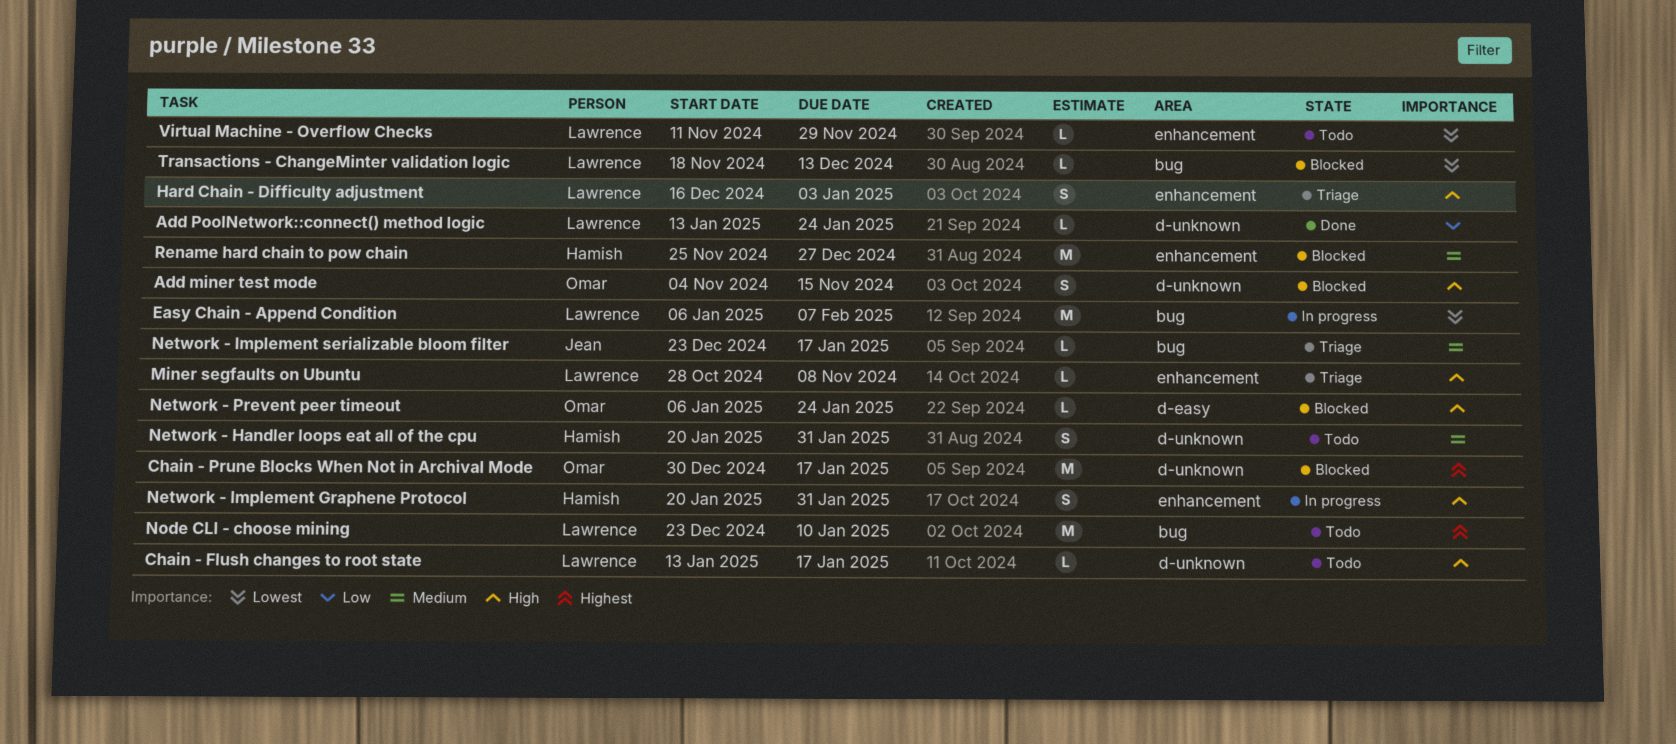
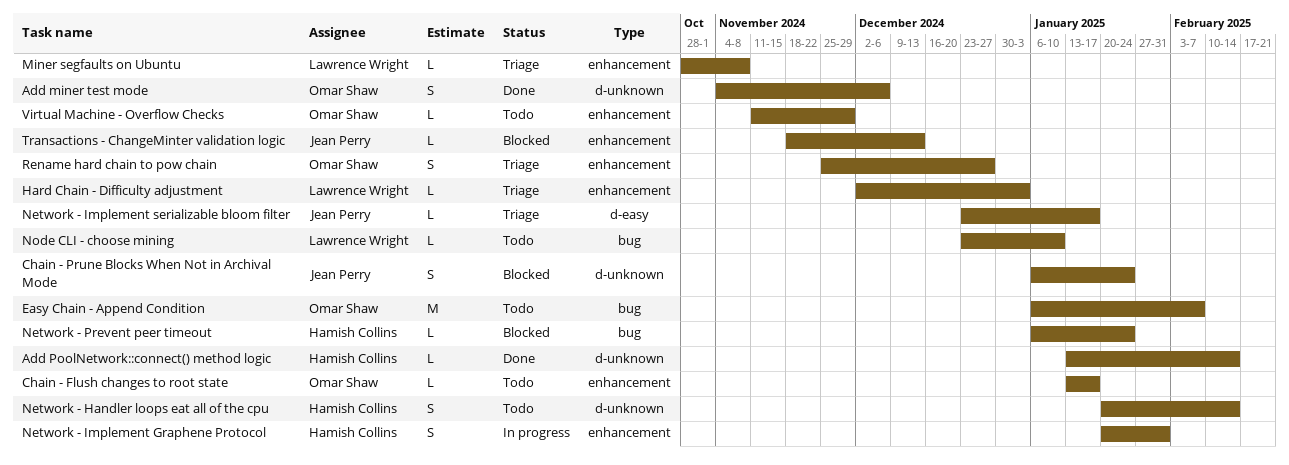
Add miner test mode, status: Blocked -> Done
Add miner test mode, due: Nov 15 -> Dec 6
Add PoolNetwork::connect() method logic, owner: Lawrence Wright -> Hamish Collins
Add PoolNetwork::connect() method logic, due: Jan 24 -> Feb 14
Chain - Flush changes to root state, owner: Lawrence Wright -> Omar Shaw
Chain - Flush changes to root state, label: d-unknown -> enhancement
Chain - Prune Blocks When Not in Archival Mode, owner: Omar Shaw -> Jean Perry
Chain - Prune Blocks When Not in Archival Mode, estimate: M -> S
Chain - Prune Blocks When Not in Archival Mode, start: Dec 30 -> Jan 6
Chain - Prune Blocks When Not in Archival Mode, due: Jan 17 -> Jan 24
Easy Chain - Append Condition, status: In progress -> Todo
Easy Chain - Append Condition, owner: Lawrence Wright -> Omar Shaw
Hard Chain - Difficulty adjustment, estimate: S -> L
Hard Chain - Difficulty adjustment, start: Dec 16 -> Dec 2
Network - Handler loops eat all of the cpu, due: Jan 31 -> Feb 14
Network - Implement serializable bloom filter, label: bug -> d-easy
Network - Prevent peer timeout, owner: Omar Shaw -> Hamish Collins
Network - Prevent peer timeout, label: d-easy -> bug
Node CLI - choose mining, estimate: M -> L
Rename hard chain to pow chain, status: Blocked -> Triage
Rename hard chain to pow chain, owner: Hamish Collins -> Omar Shaw
Rename hard chain to pow chain, estimate: M -> S
Transactions - ChangeMinter validation logic, owner: Lawrence Wright -> Jean Perry
Transactions - ChangeMinter validation logic, label: bug -> enhancement
Virtual Machine - Overflow Checks, owner: Lawrence Wright -> Omar Shaw

